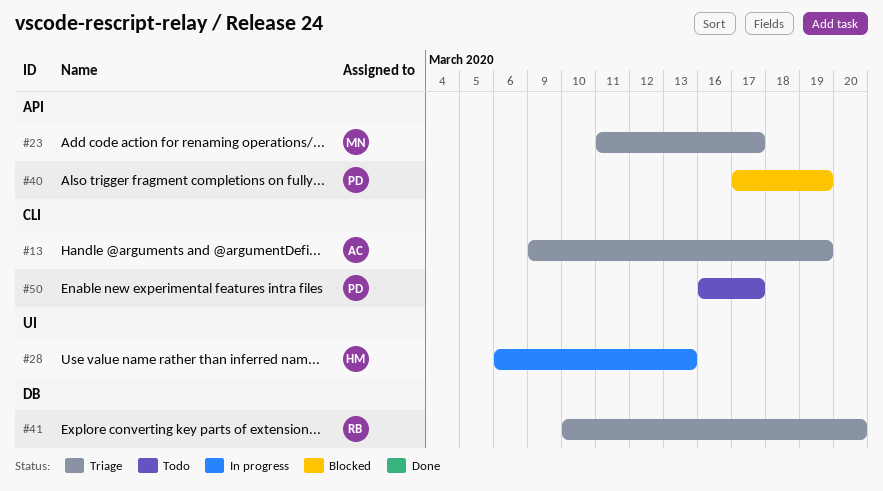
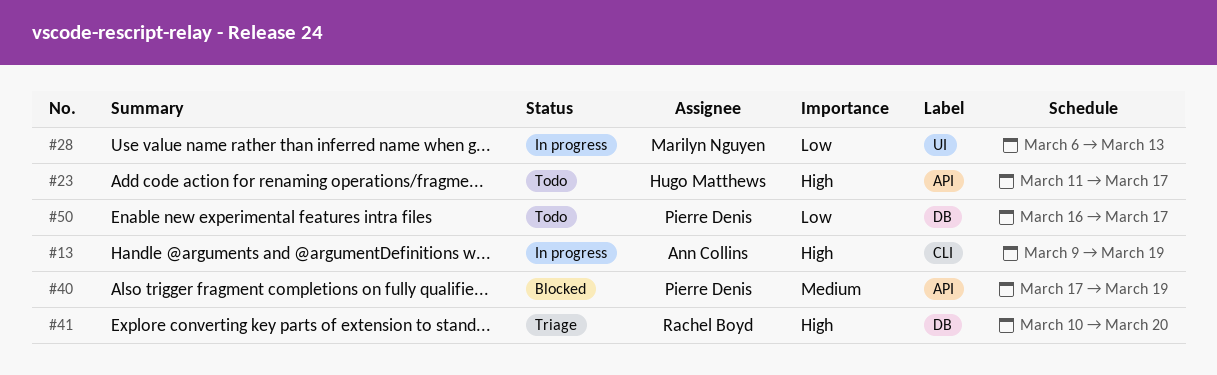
#13, status: Triage -> In progress
#23, status: Triage -> Todo
#23, owner: Marilyn Nguyen -> Hugo Matthews
#28, owner: Hugo Matthews -> Marilyn Nguyen
#50, label: CLI -> DB

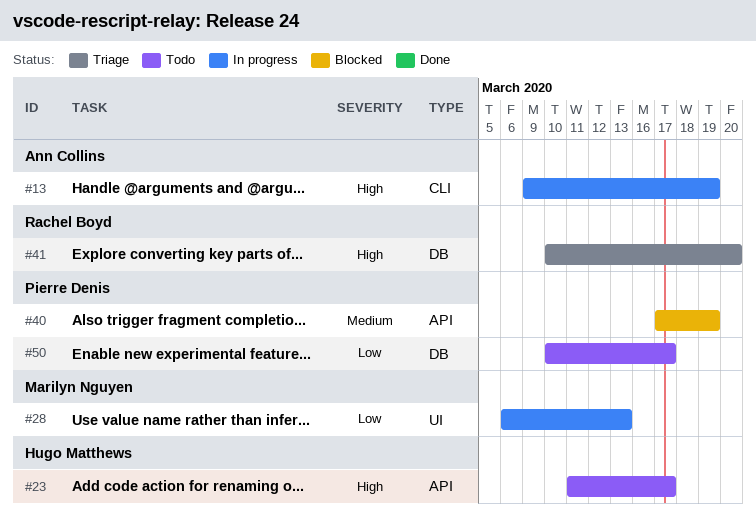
#50, start: Mar 16 -> Mar 10

